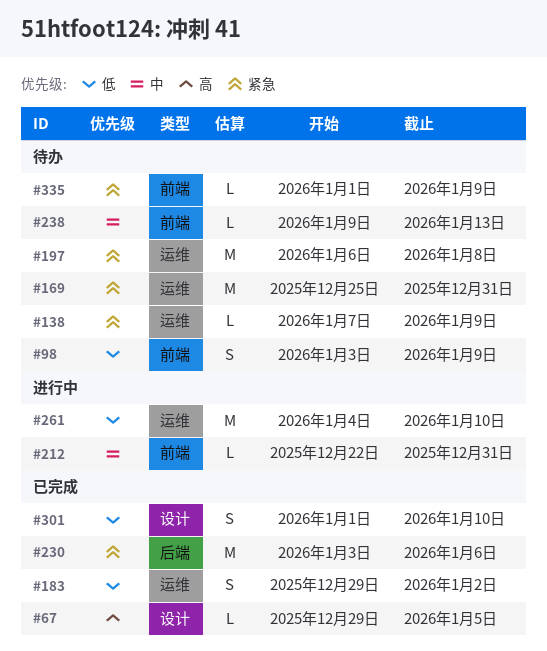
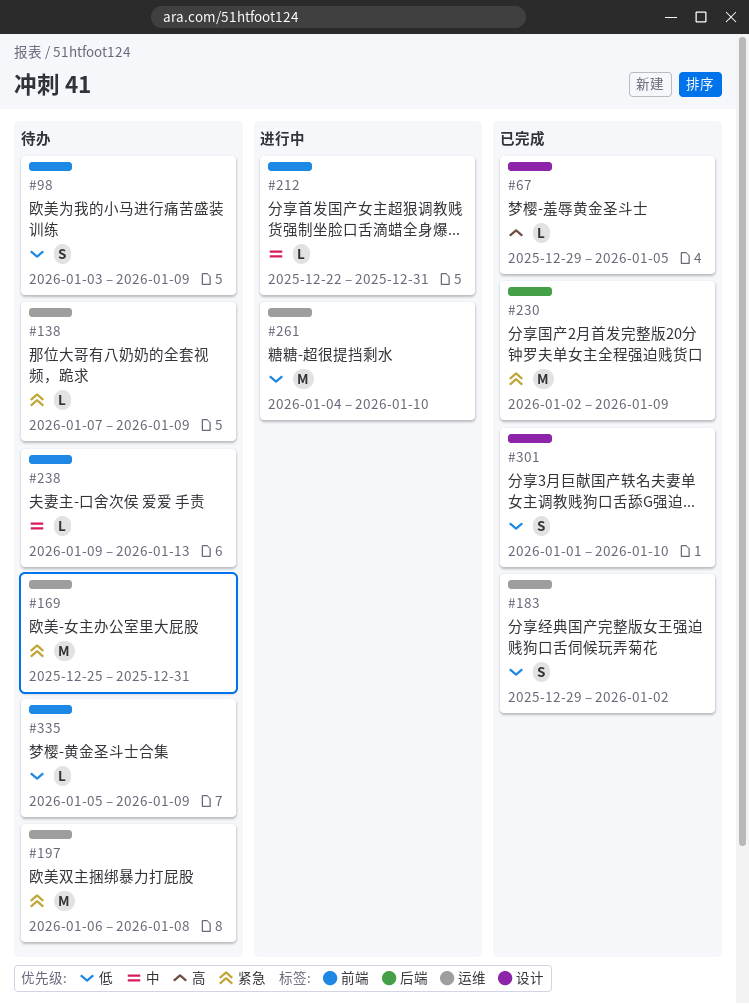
#230, start: Jan 3 -> Jan 2
#230, due: Jan 6 -> Jan 9
#335, priority: 紧急 -> 低
#335, start: Jan 1 -> Jan 5

